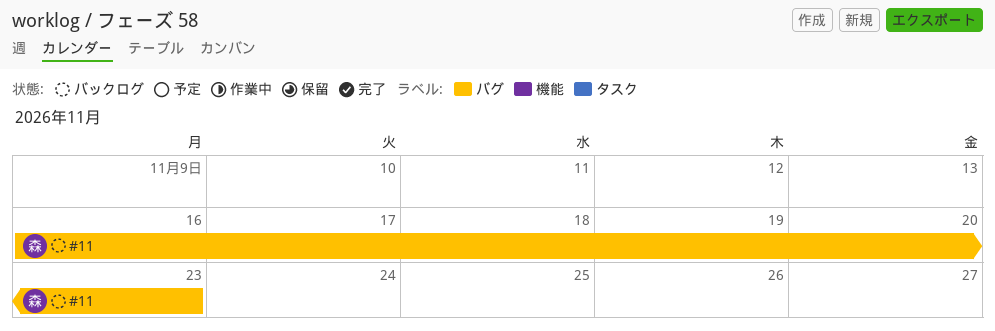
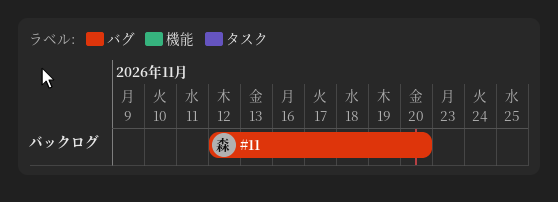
#11, start: Nov 16 -> Nov 12
#11, due: Nov 23 -> Nov 20

